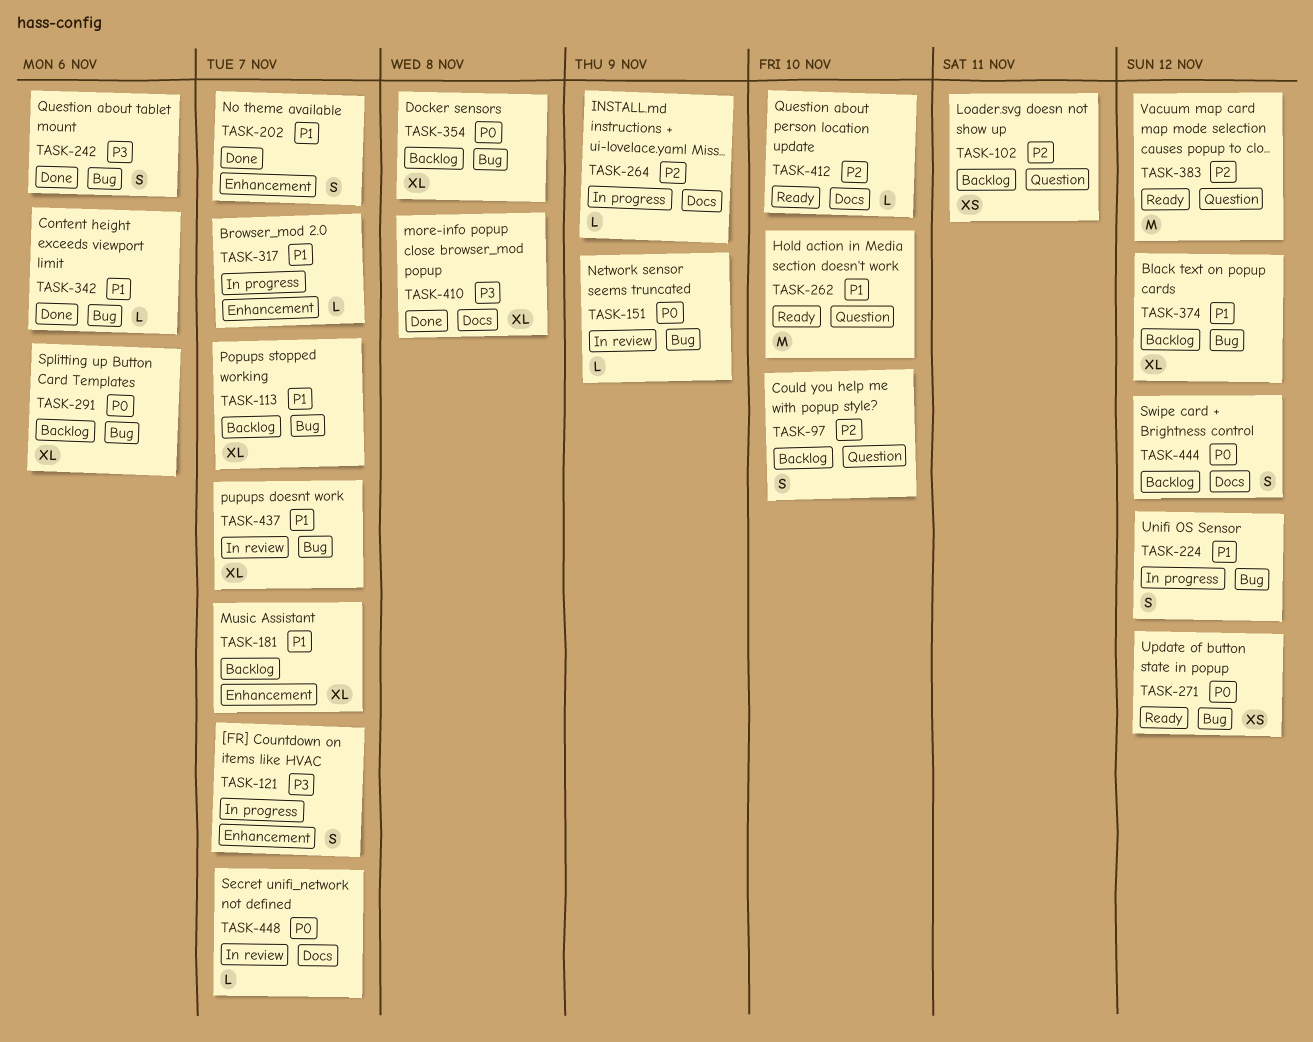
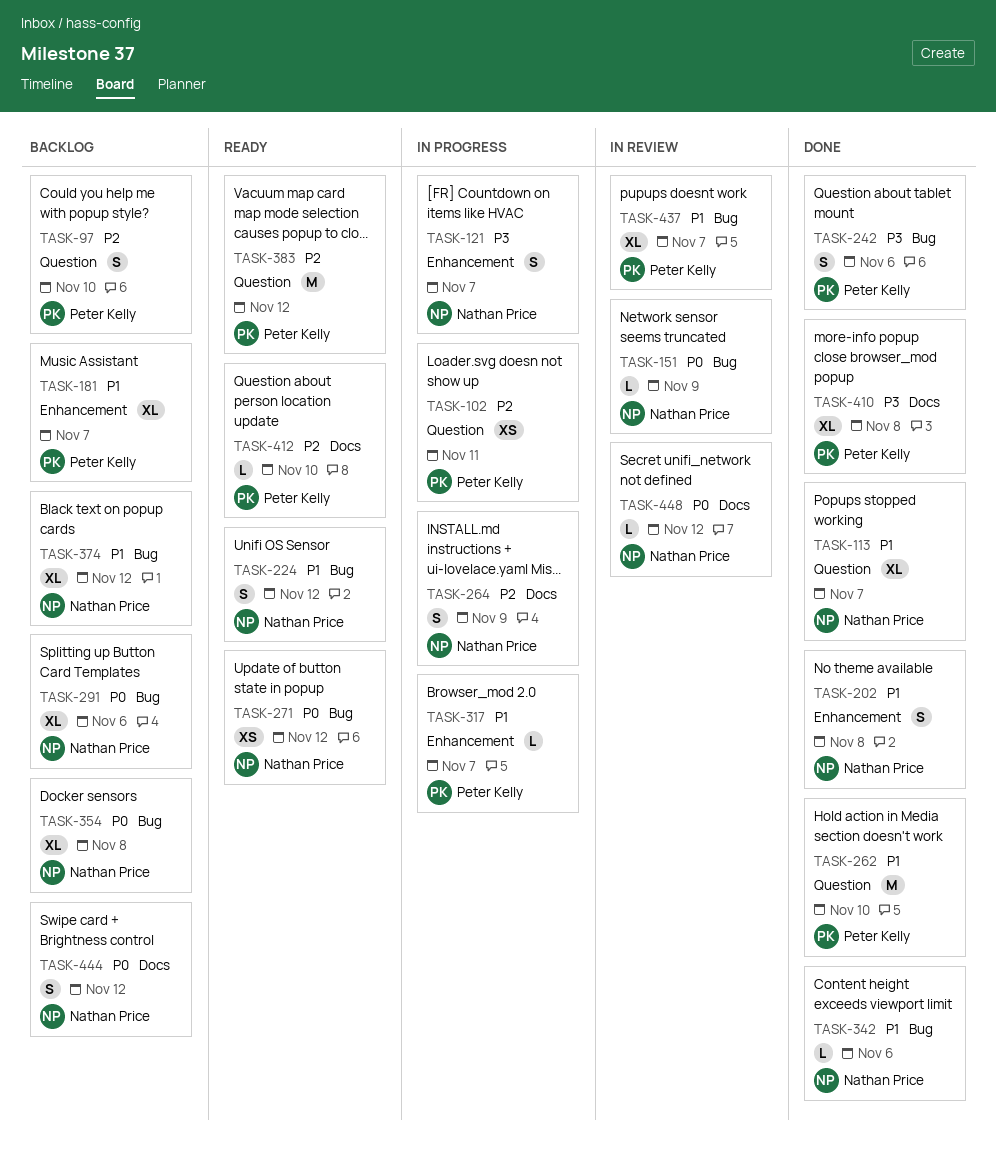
TASK-102, status: Backlog -> In progress
TASK-113, status: Backlog -> Done
TASK-113, label: Bug -> Question
TASK-202, due: Nov 7 -> Nov 8
TASK-224, status: In progress -> Ready
TASK-262, status: Ready -> Done
TASK-264, estimate: L -> S
TASK-448, due: Nov 7 -> Nov 12

